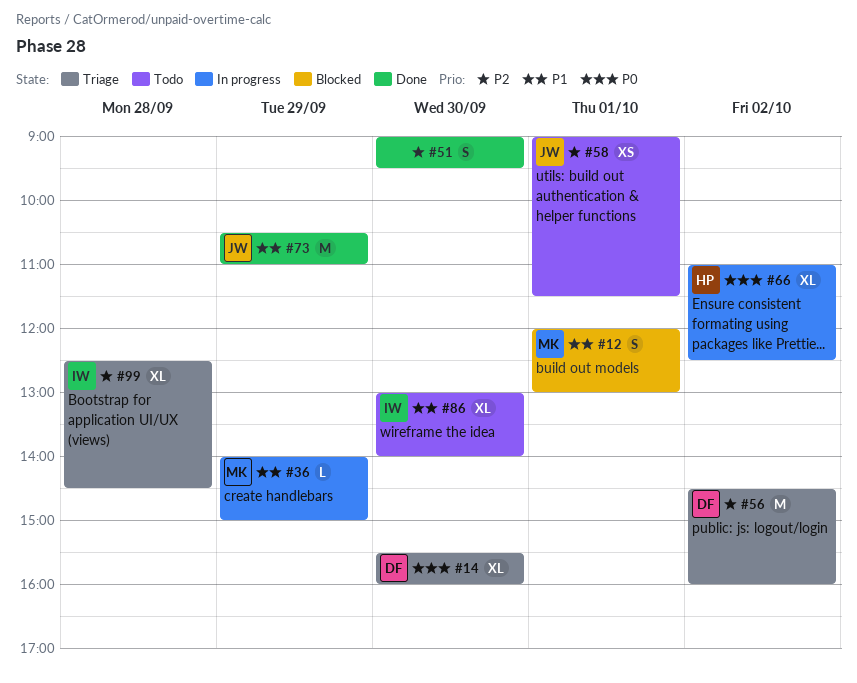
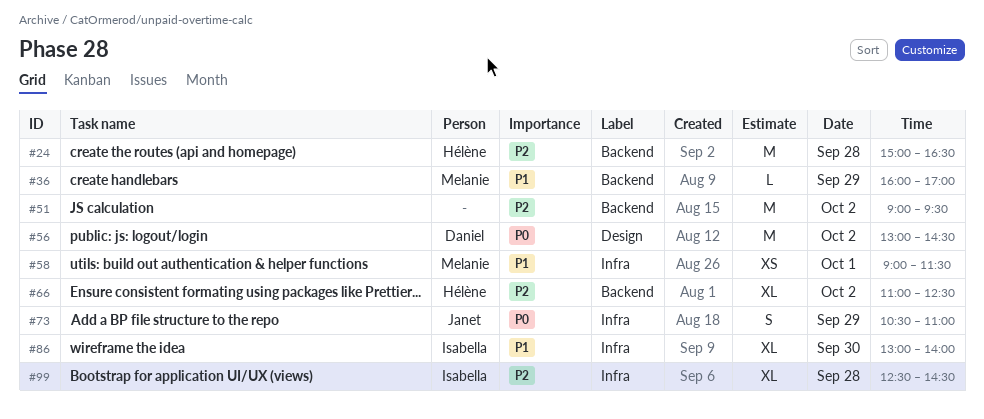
#12: present -> none
#14: present -> none
#24: none -> present
#36, begins: 14:00 -> 16:00
#36, ends: 15:00 -> 17:00
#51, estimate: S -> M
#51, day: Sep 30 -> Oct 2
#56, priority: P2 -> P0
#56, begins: 14:30 -> 13:00
#56, ends: 16:00 -> 14:30
#58, owner: Janet -> Melanie
#58, priority: P2 -> P1
#66, priority: P0 -> P2
#73, priority: P1 -> P0
#73, estimate: M -> S

